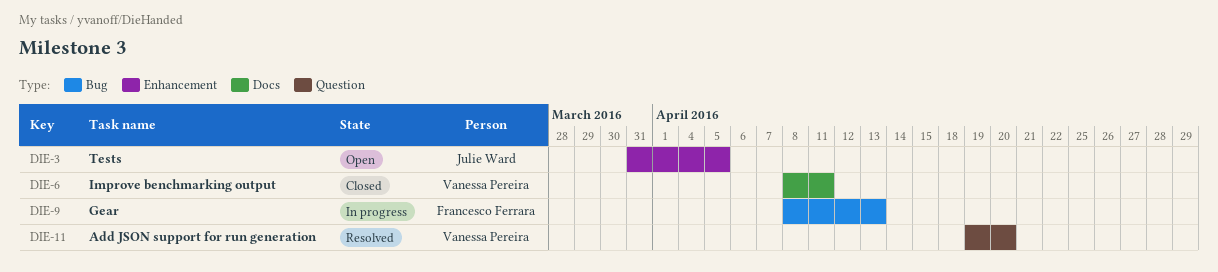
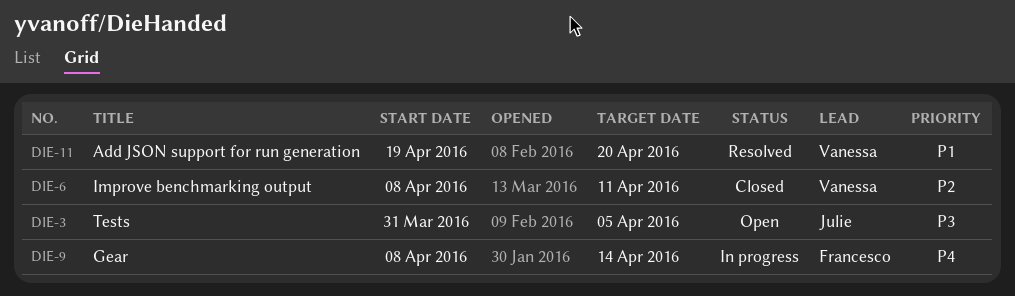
DIE-9, due: Apr 13 -> Apr 14

